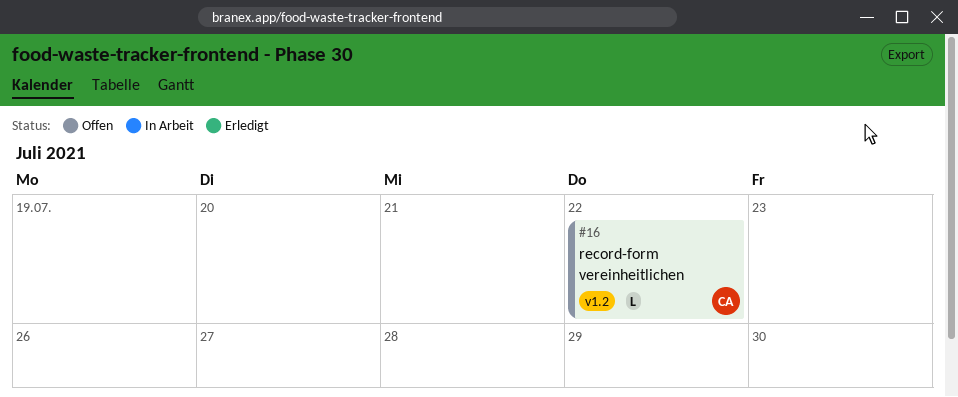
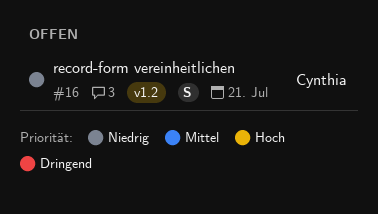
#16, estimate: L -> S
#16, due: Jul 22 -> Jul 21

